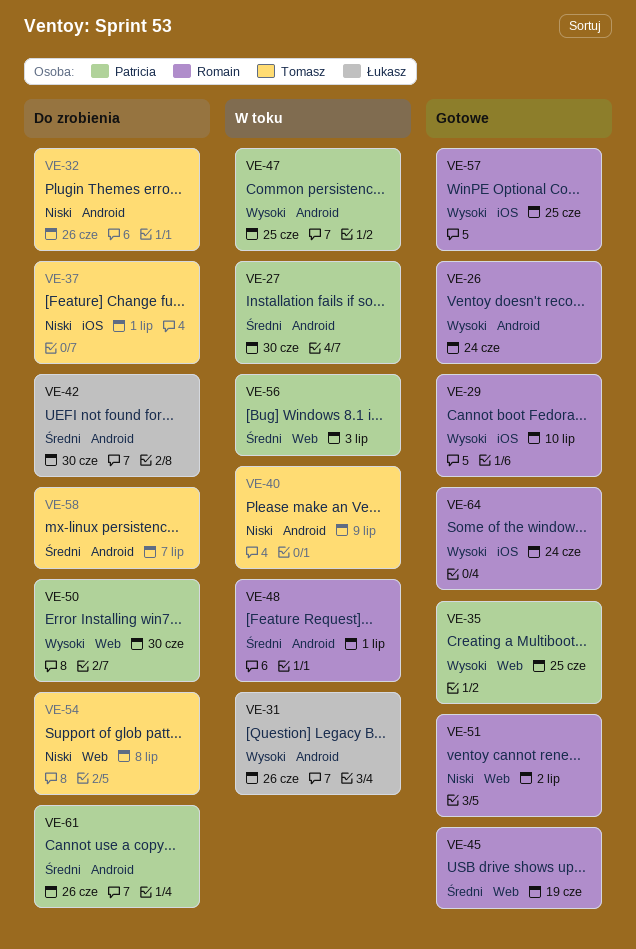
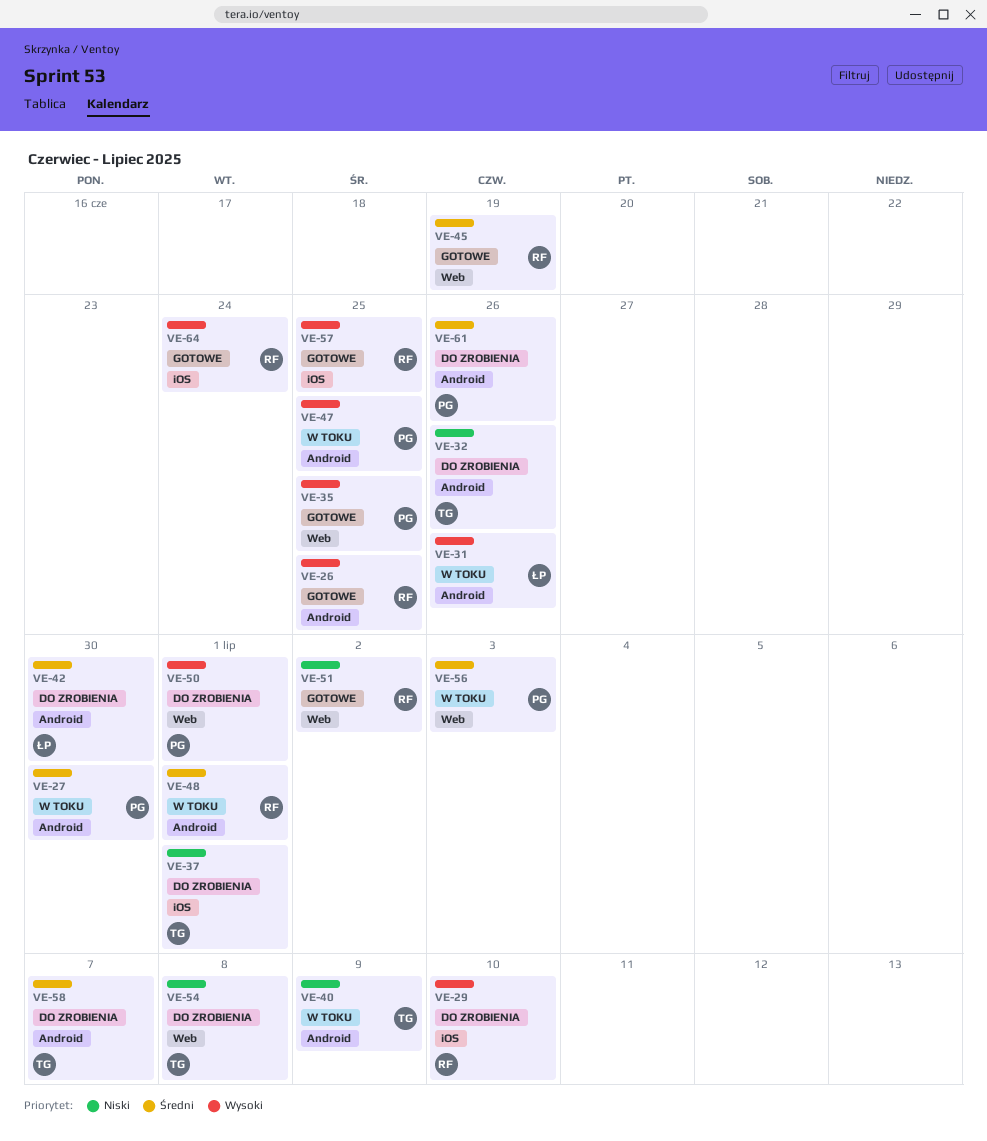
VE-26, due: Jun 24 -> Jun 25
VE-29, status: Gotowe -> Do zrobienia
VE-50, due: Jun 30 -> Jul 1

